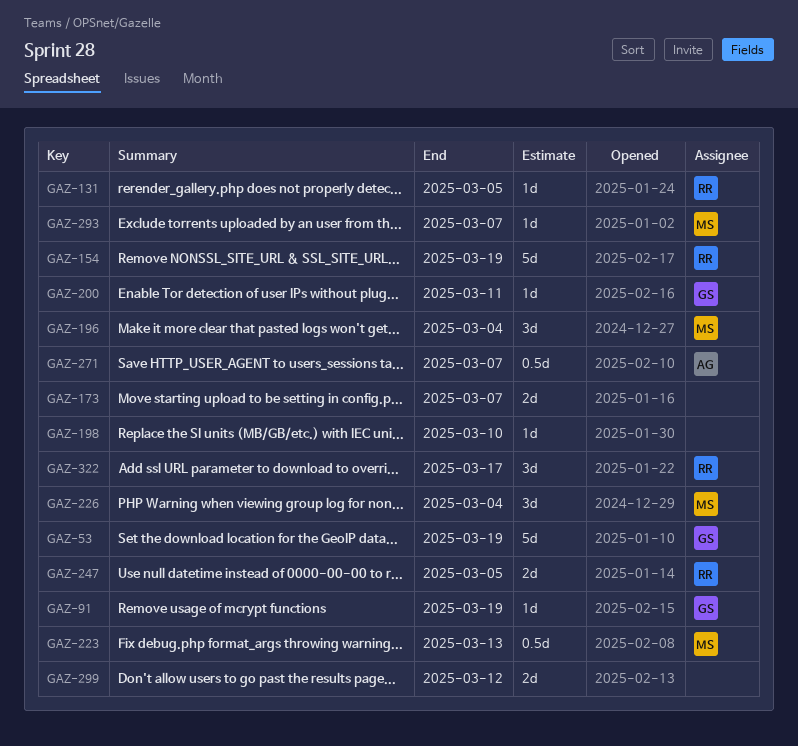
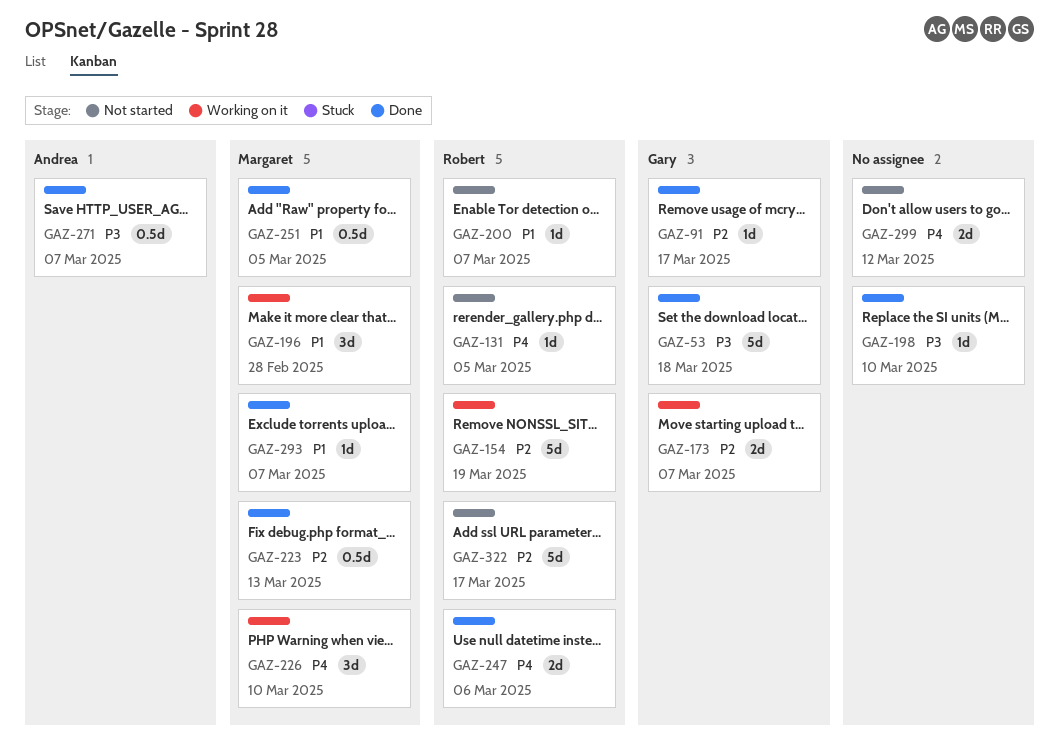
GAZ-53, due: Mar 19 -> Mar 18
GAZ-91, due: Mar 19 -> Mar 17
GAZ-173, owner: none -> Gary
GAZ-196, due: Mar 4 -> Feb 28
GAZ-200, owner: Gary -> Robert
GAZ-200, due: Mar 11 -> Mar 7
GAZ-226, due: Mar 4 -> Mar 10
GAZ-247, due: Mar 5 -> Mar 6
GAZ-251: none -> present
GAZ-322, estimate: 3d -> 5d

